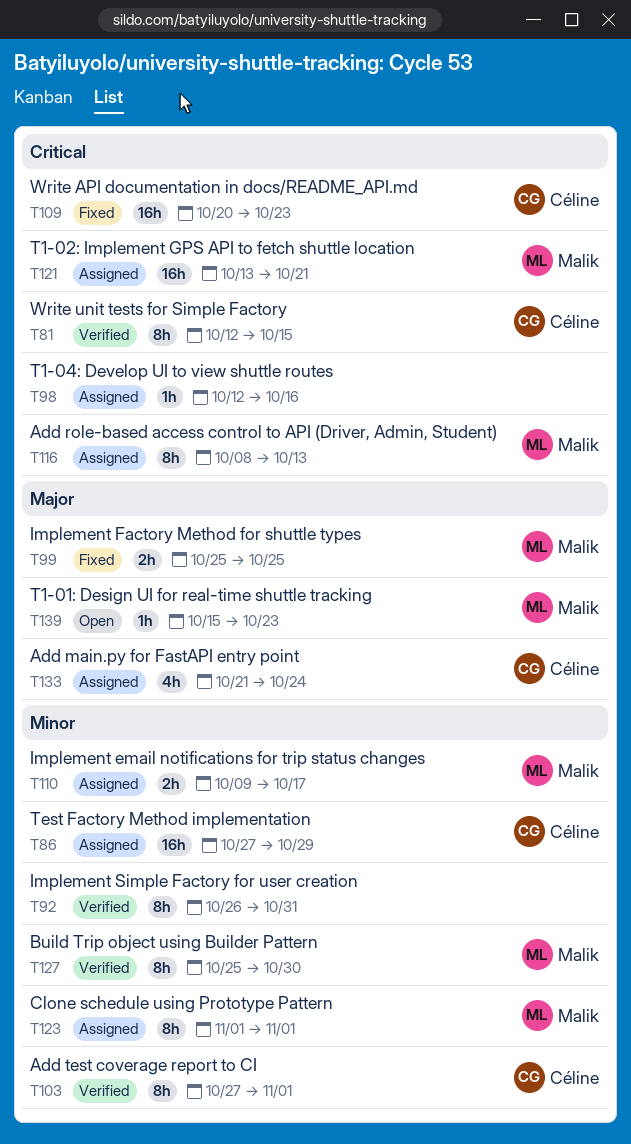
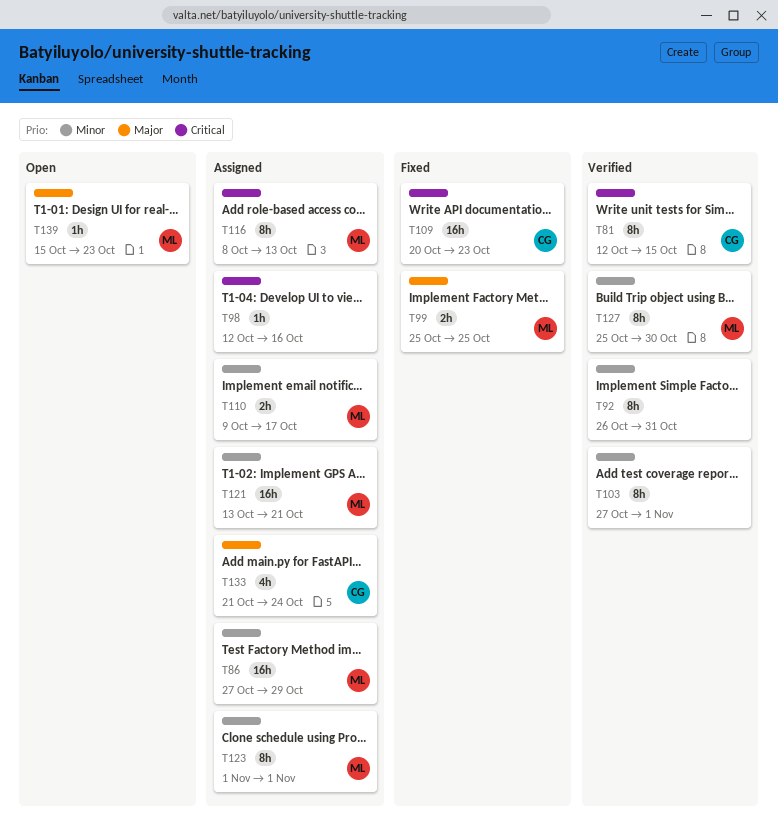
T86, owner: Céline -> Malik
T103, owner: Céline -> none
T121, priority: Critical -> Minor

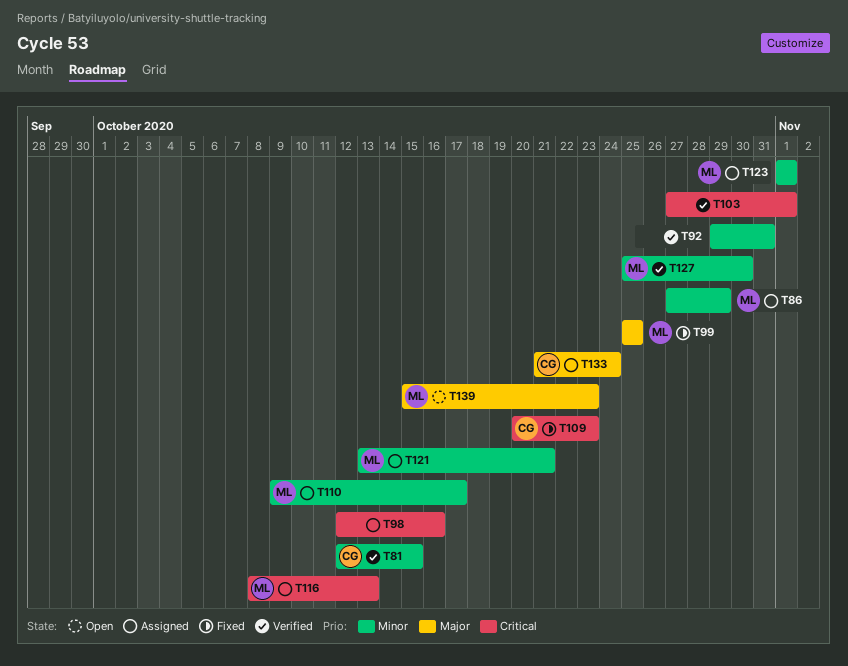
T81, priority: Critical -> Minor
T92, start: Oct 26 -> Oct 29
T103, priority: Minor -> Critical

